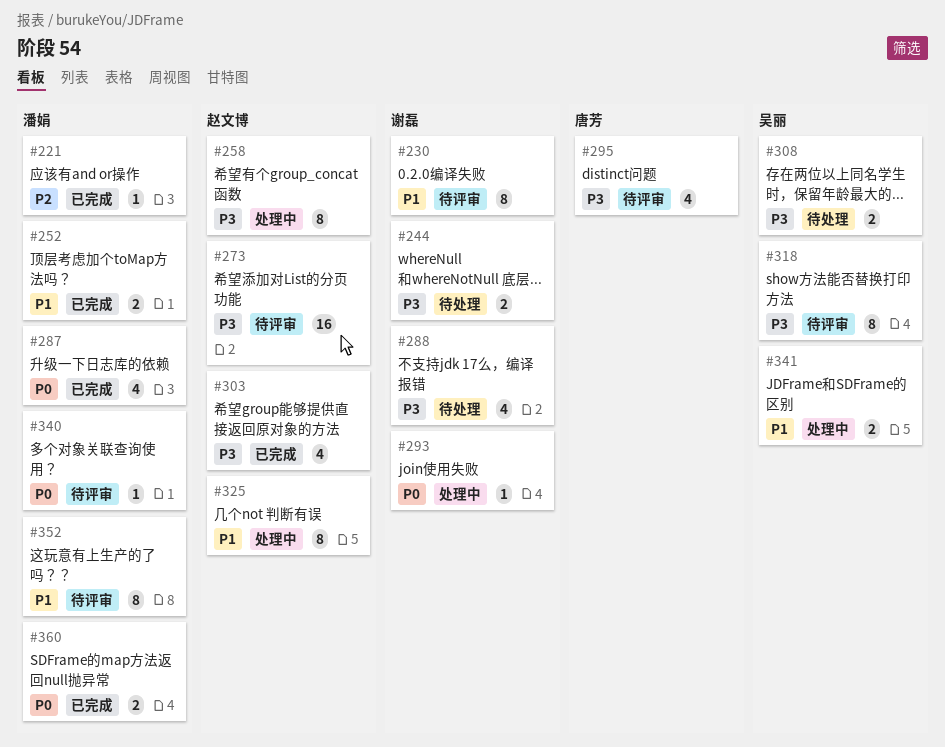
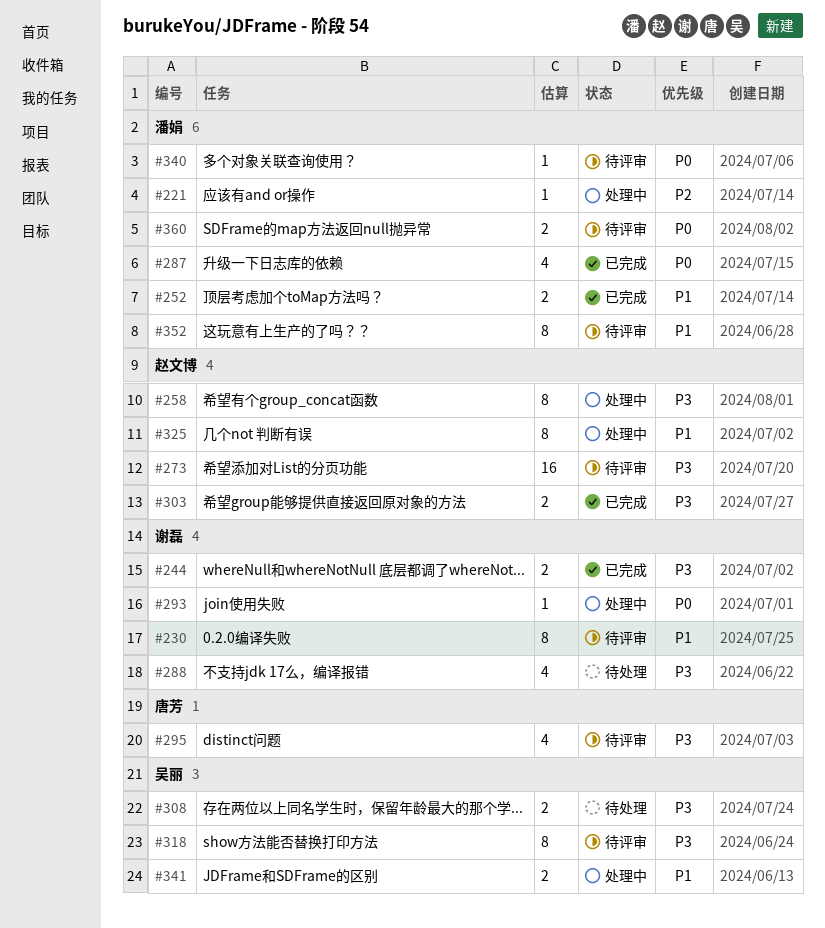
#221, status: 已完成 -> 处理中
#244, status: 待处理 -> 已完成
#303, estimate: 4 -> 2
#360, status: 已完成 -> 待评审

